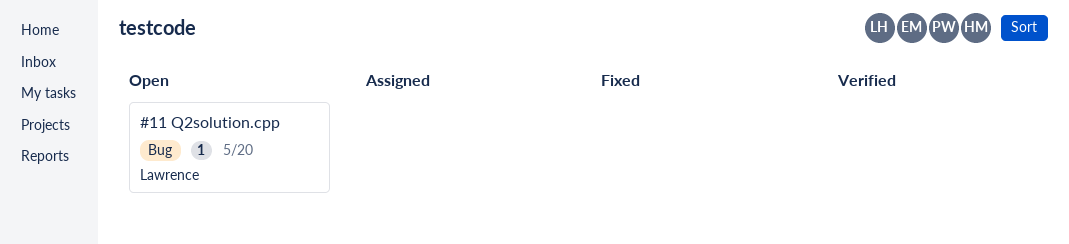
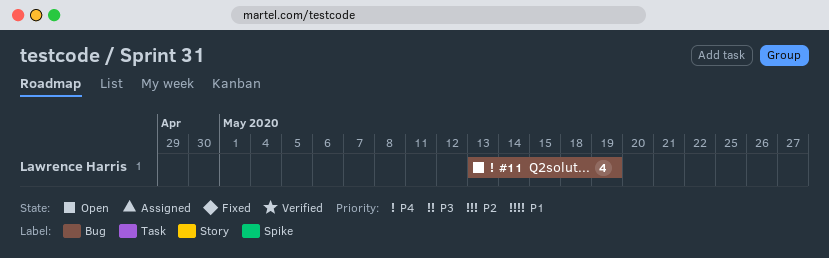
#11, estimate: 1 -> 4
#11, due: May 20 -> May 19

